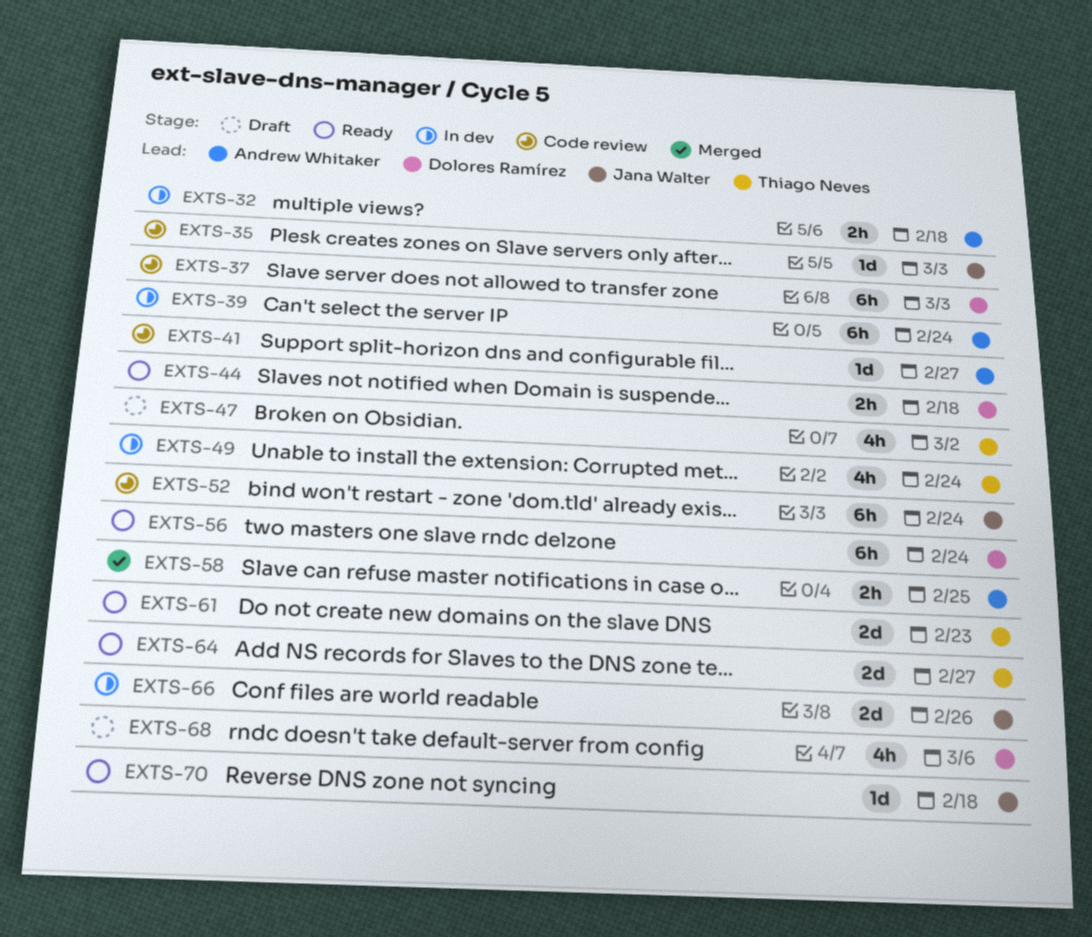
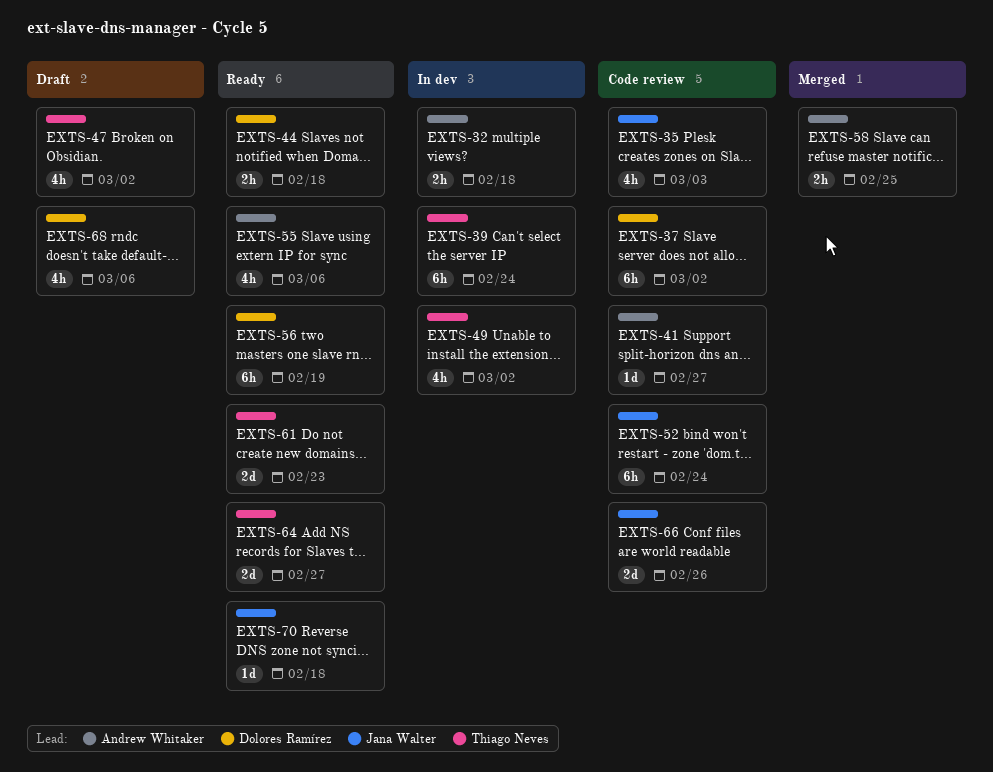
EXTS-35, estimate: 1d -> 4h
EXTS-37, due: Mar 3 -> Mar 2
EXTS-39, owner: Andrew Whitaker -> Thiago Neves
EXTS-49, due: Feb 24 -> Mar 2
EXTS-55: none -> present
EXTS-56, due: Feb 24 -> Feb 19
EXTS-66, status: In dev -> Code review

